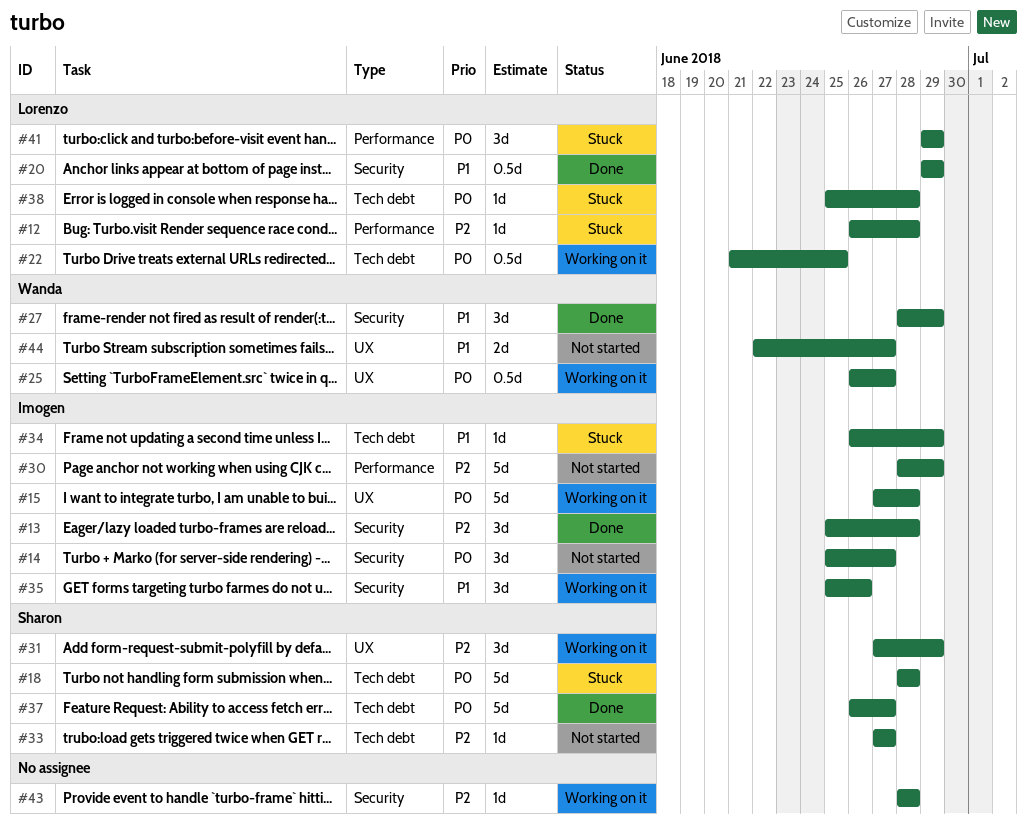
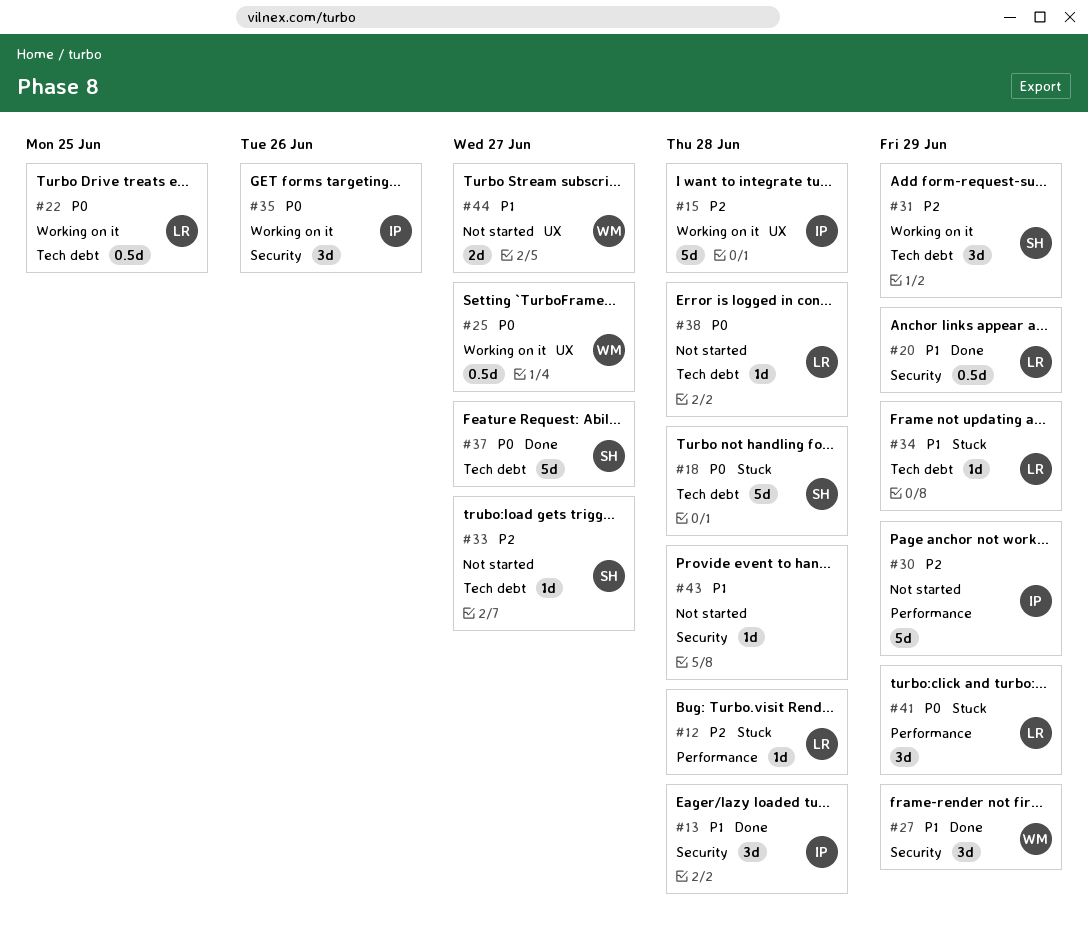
#13, priority: P2 -> P1
#14: present -> none
#15, priority: P0 -> P2
#31, label: UX -> Tech debt
#34, owner: Imogen -> Lorenzo
#35, priority: P1 -> P0
#38, status: Stuck -> Not started
#43, status: Working on it -> Not started
#43, priority: P2 -> P1

